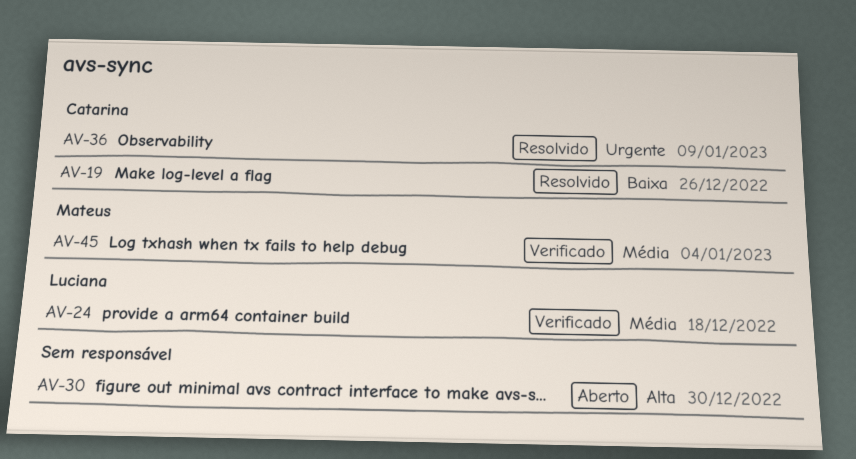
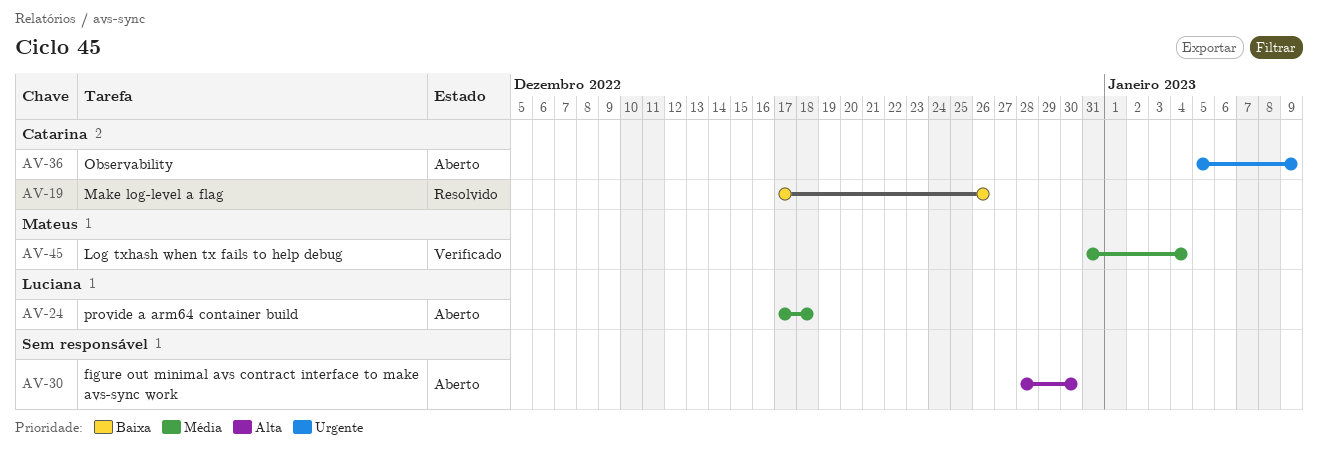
AV-24, status: Verificado -> Aberto
AV-36, status: Resolvido -> Aberto

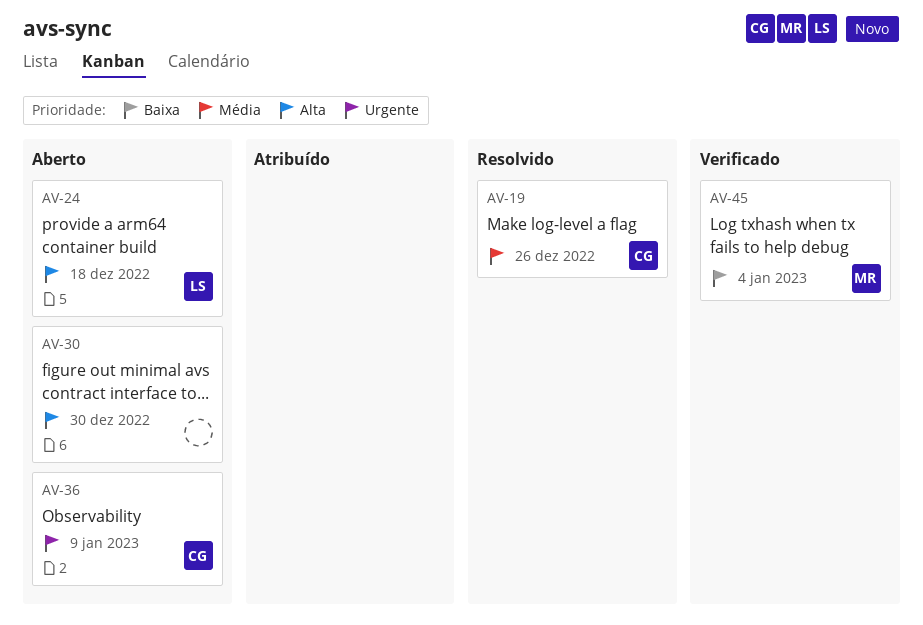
AV-19, priority: Baixa -> Média
AV-24, priority: Média -> Alta
AV-45, priority: Média -> Baixa

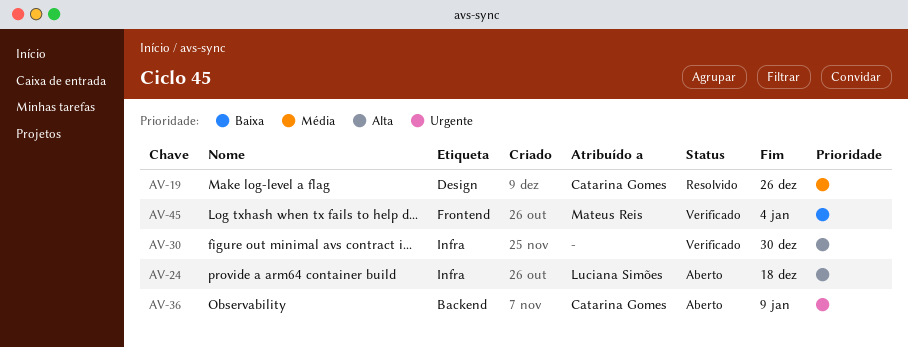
AV-30, status: Aberto -> Verificado

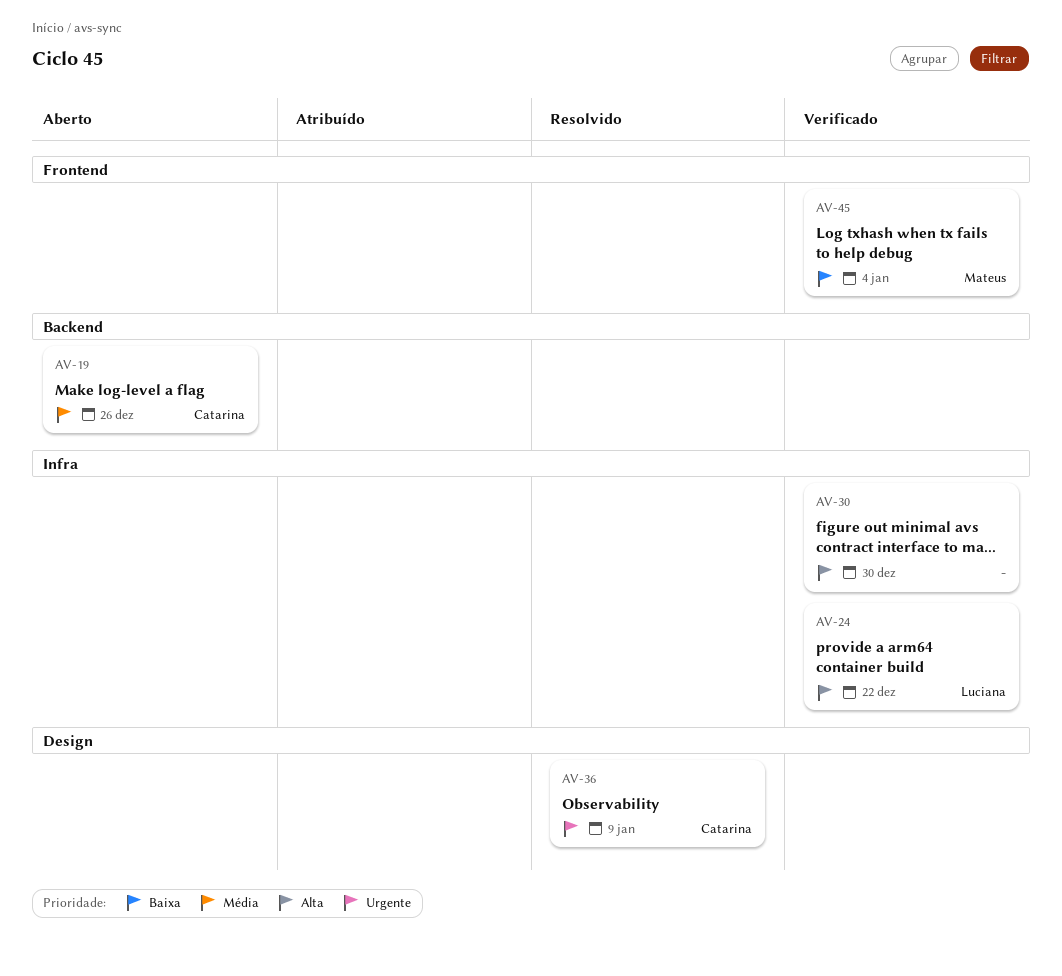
AV-19, status: Resolvido -> Aberto
AV-19, label: Design -> Backend
AV-24, status: Aberto -> Verificado
AV-24, due: Dec 18 -> Dec 22
AV-36, status: Aberto -> Resolvido
AV-36, label: Backend -> Design

